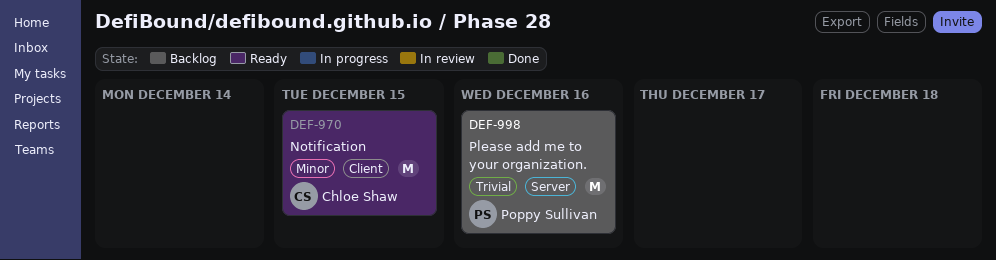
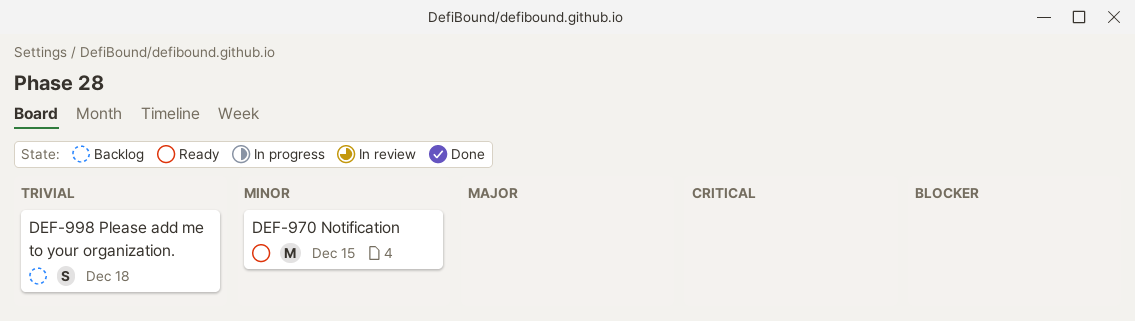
DEF-998, estimate: M -> S
DEF-998, due: Dec 16 -> Dec 18

